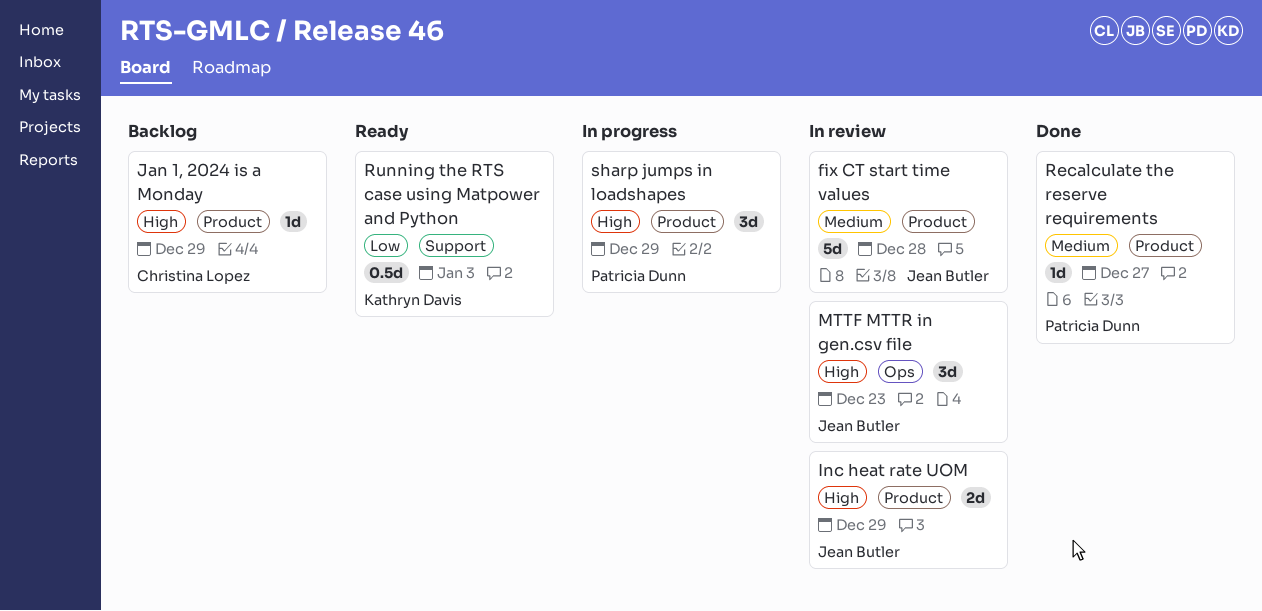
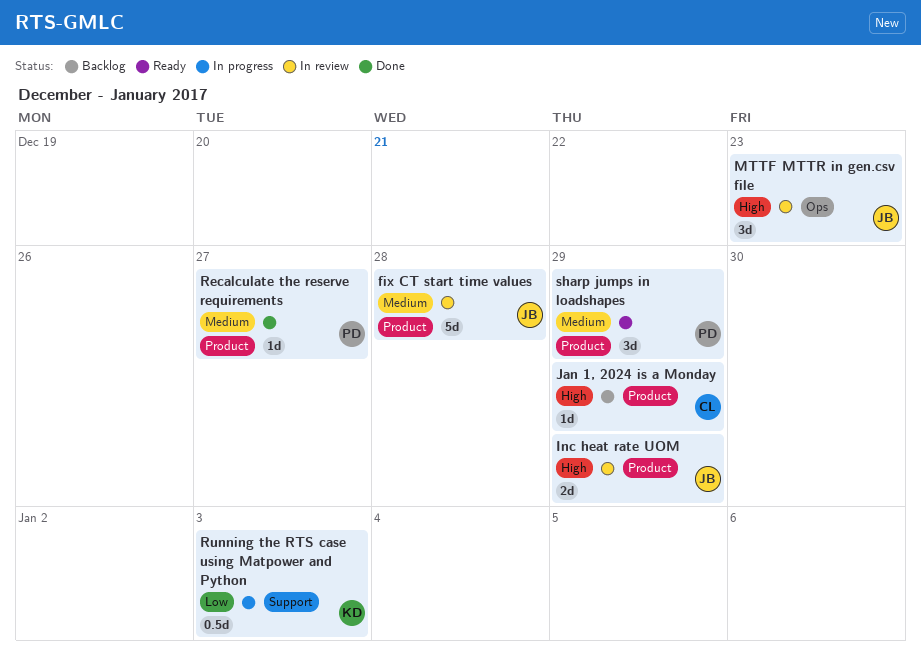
Running the RTS case using Matpower and Python, status: Ready -> In progress
sharp jumps in loadshapes, status: In progress -> Ready
sharp jumps in loadshapes, priority: High -> Medium

